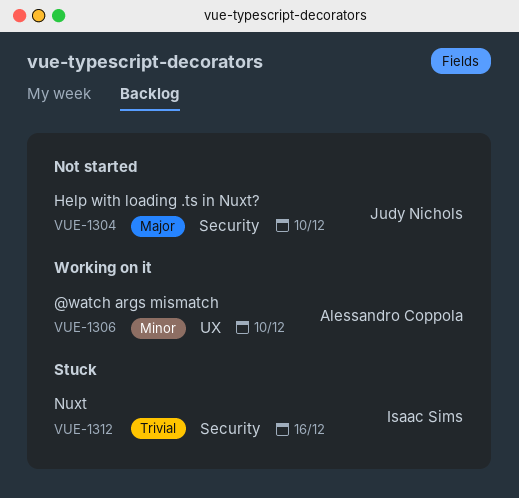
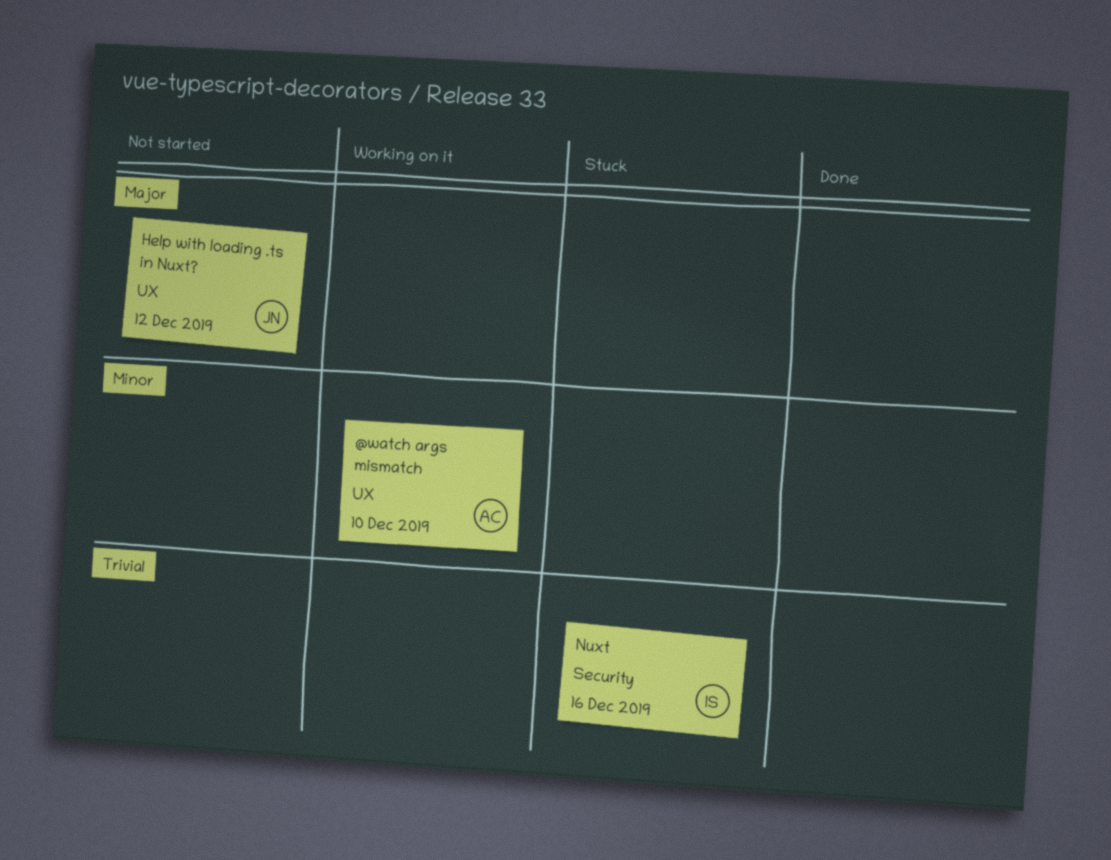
Help with loading .ts in Nuxt?, label: Security -> UX
Help with loading .ts in Nuxt?, due: Dec 10 -> Dec 12

